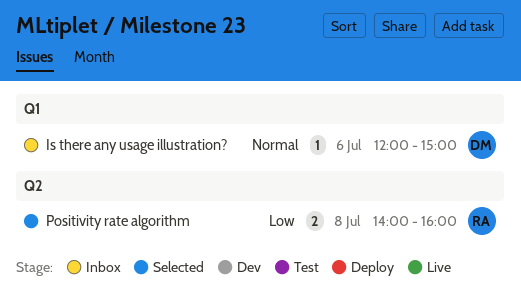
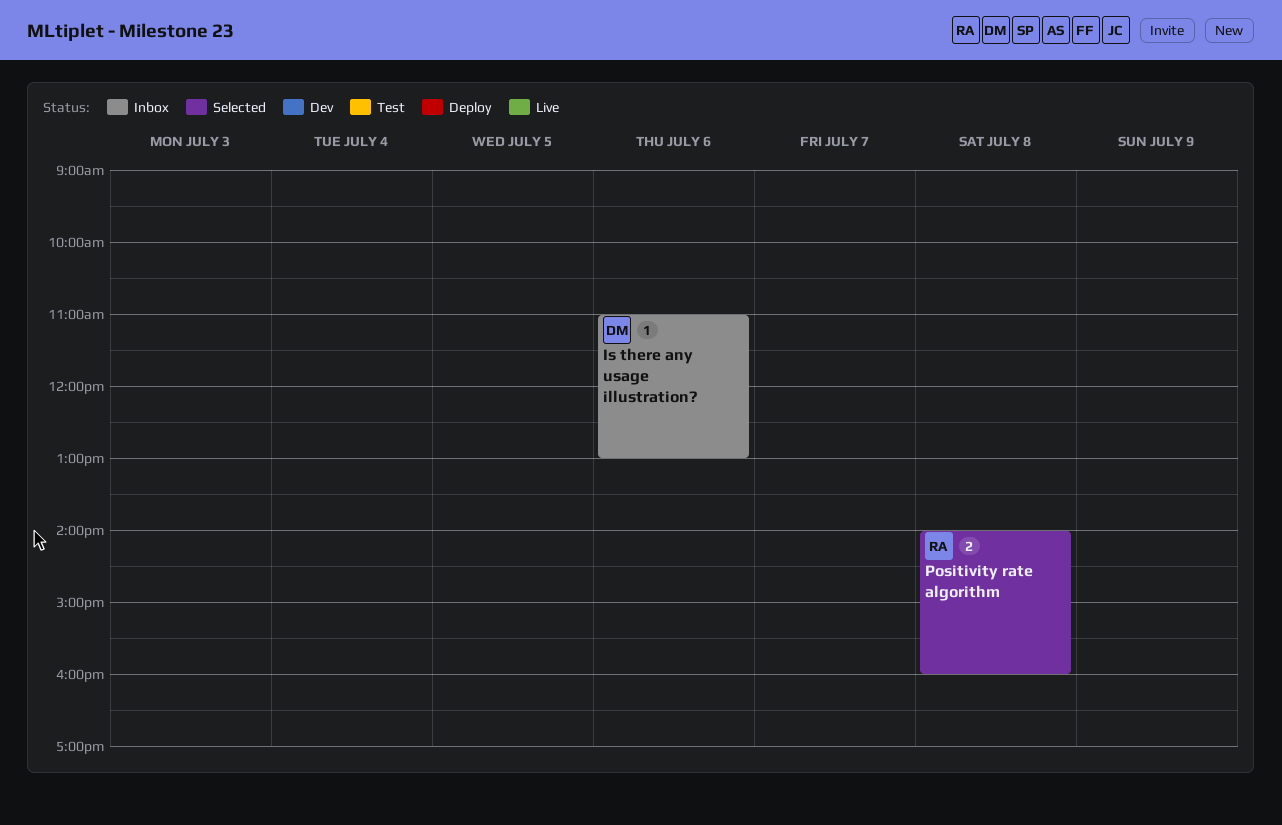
Is there any usage illustration?, begins: 12:00 -> 11:00
Is there any usage illustration?, ends: 15:00 -> 13:00

